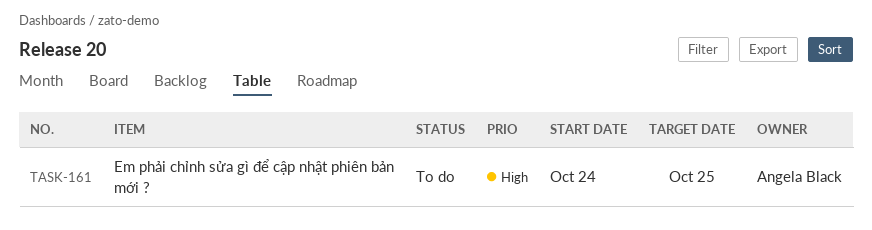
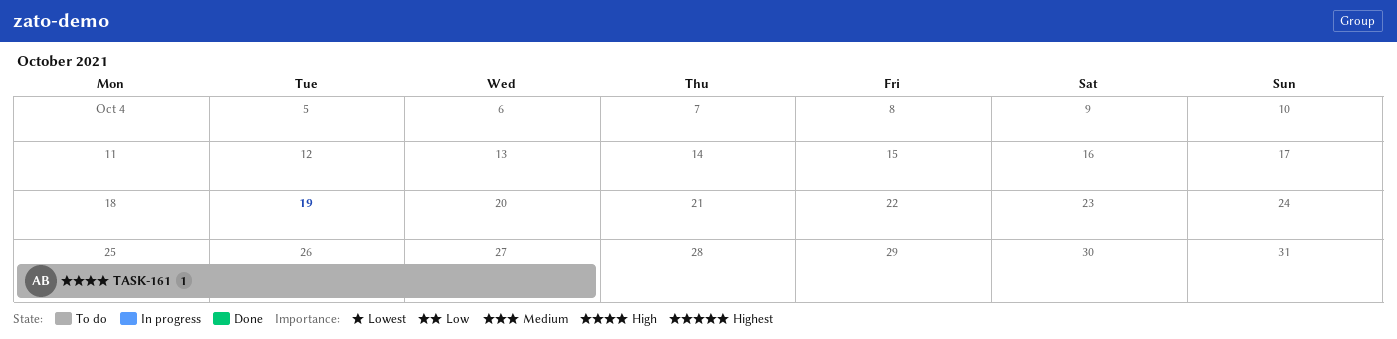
TASK-161, start: Oct 24 -> Oct 25
TASK-161, due: Oct 25 -> Oct 27

